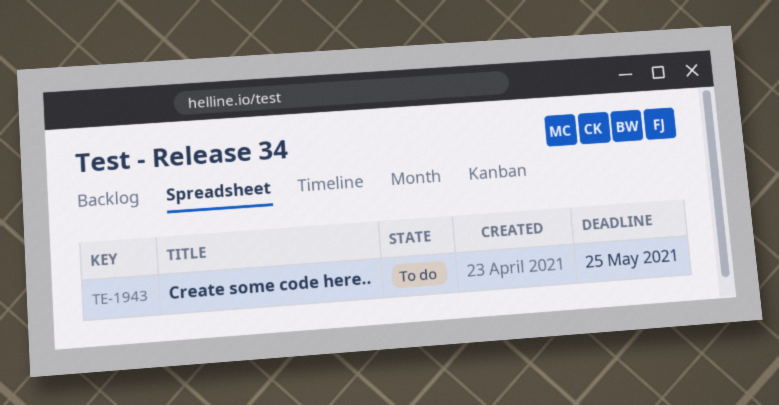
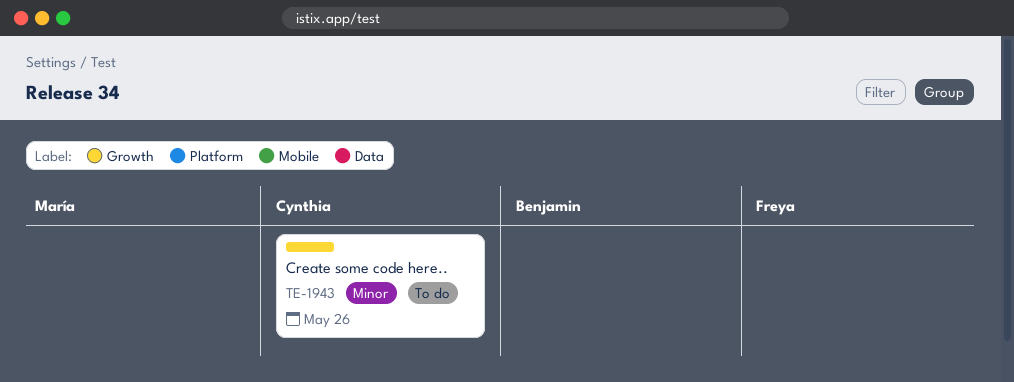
TE-1943, due: May 25 -> May 26

